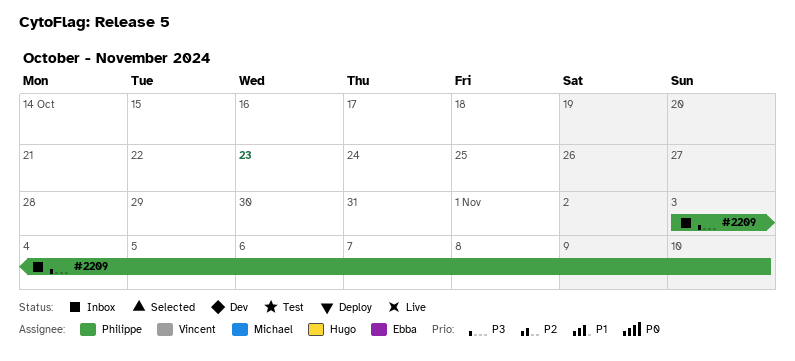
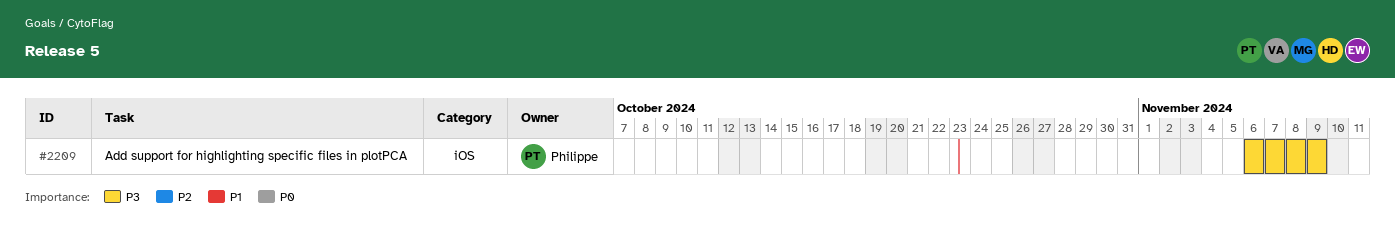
#2209, start: Nov 3 -> Nov 6
#2209, due: Nov 10 -> Nov 9

